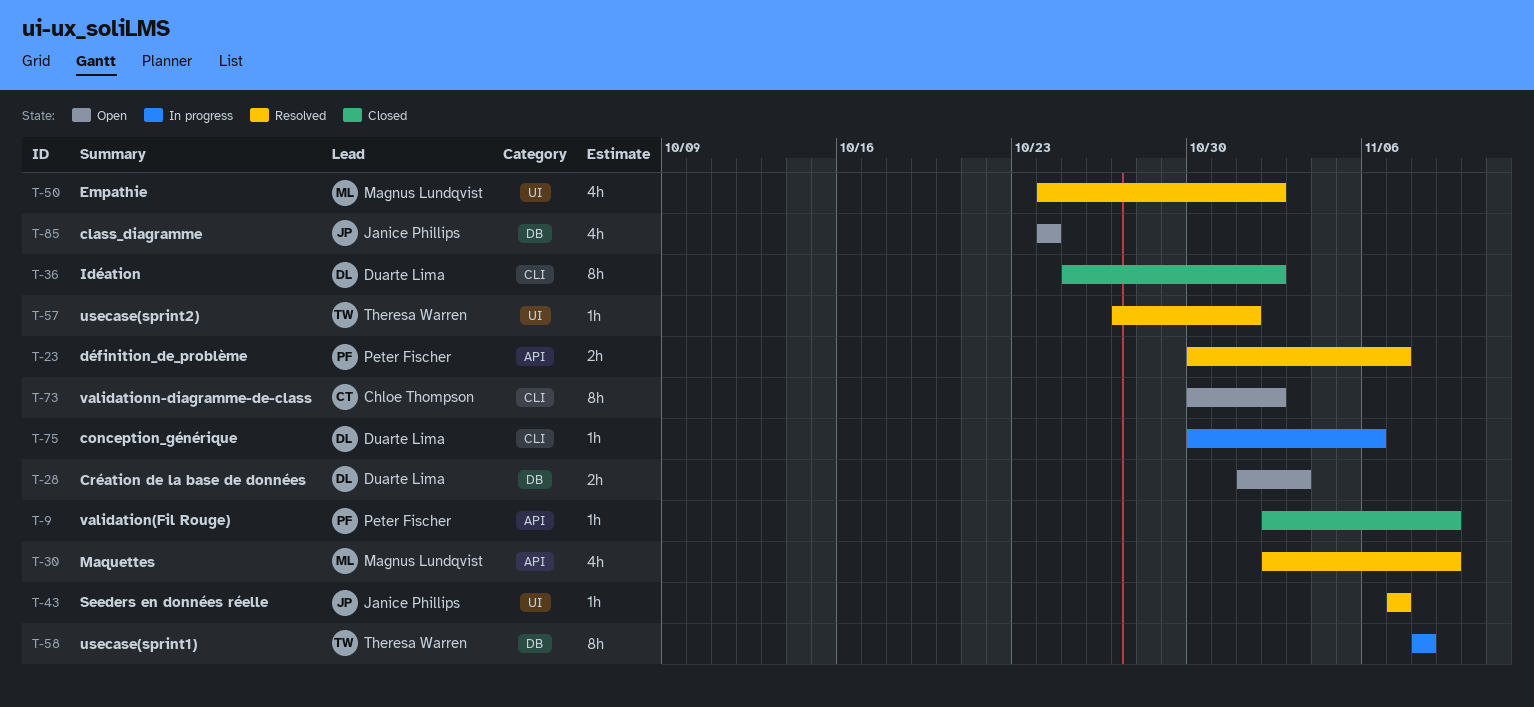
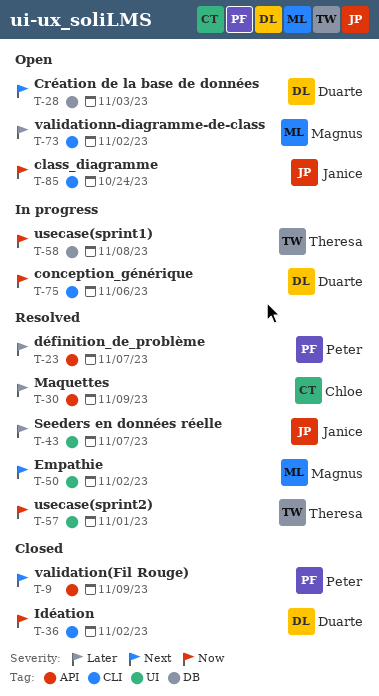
T-30, owner: Magnus Lundqvist -> Chloe Thompson
T-73, owner: Chloe Thompson -> Magnus Lundqvist
T-85, label: DB -> CLI

